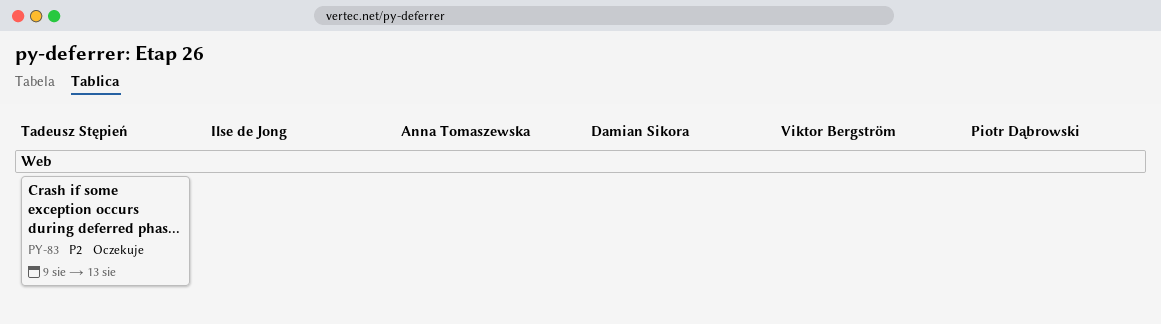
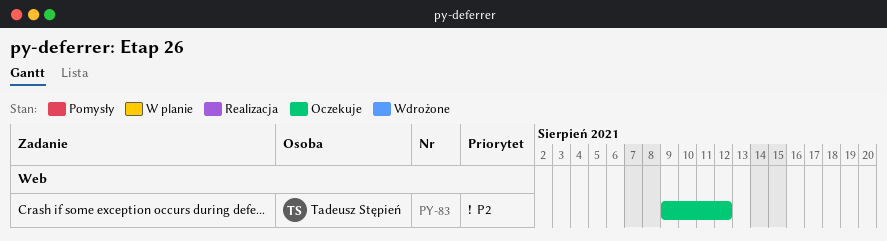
PY-83, due: Aug 13 -> Aug 12

